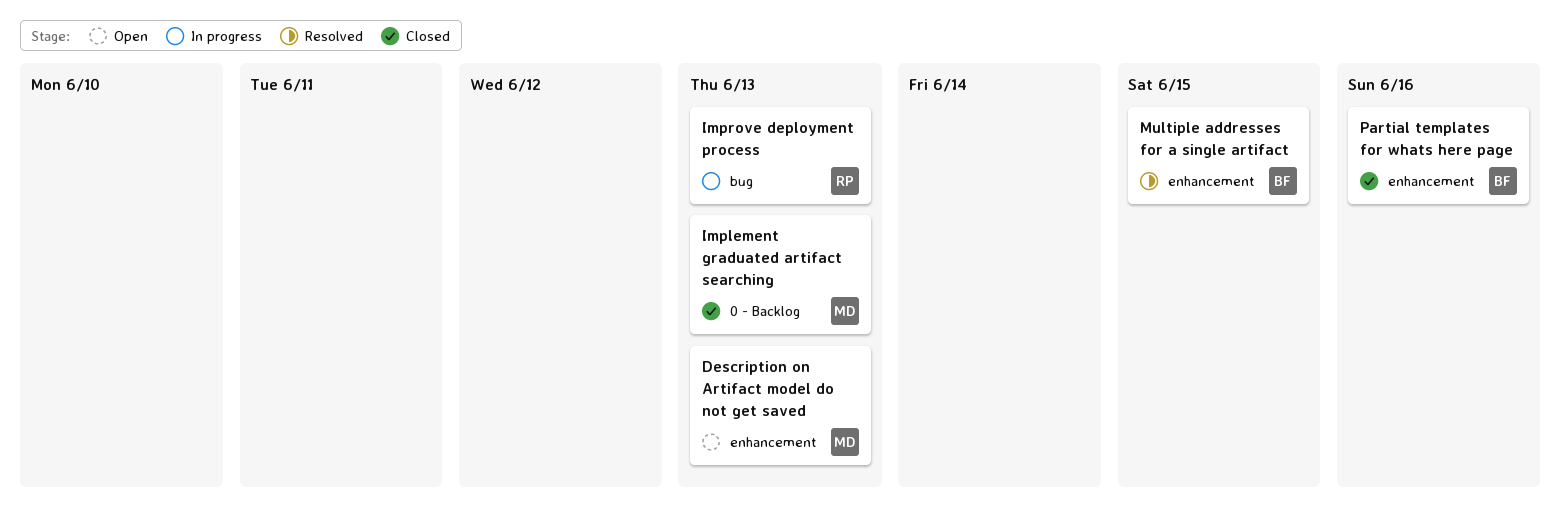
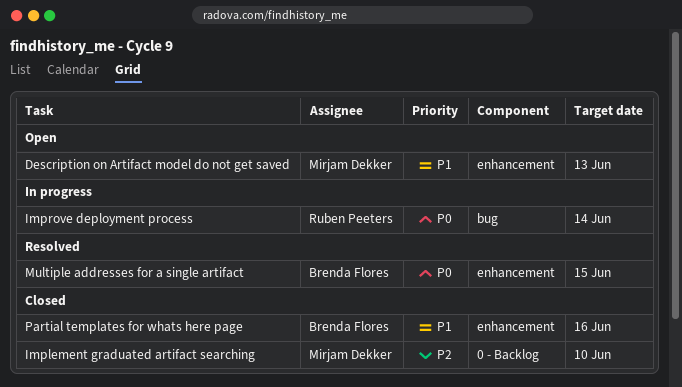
Implement graduated artifact searching, due: Jun 13 -> Jun 10
Improve deployment process, due: Jun 13 -> Jun 14

